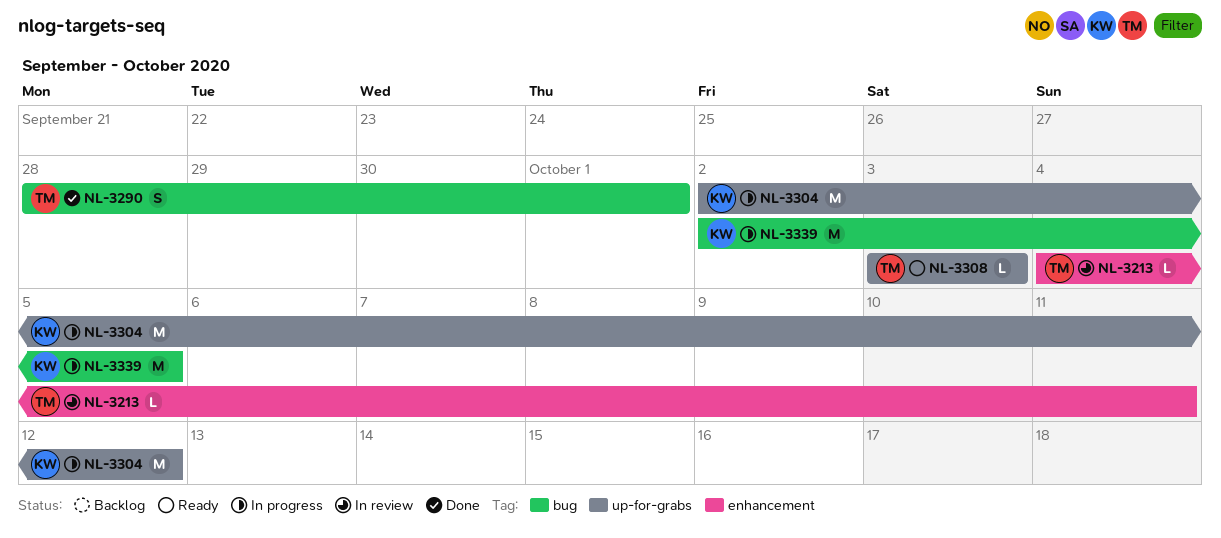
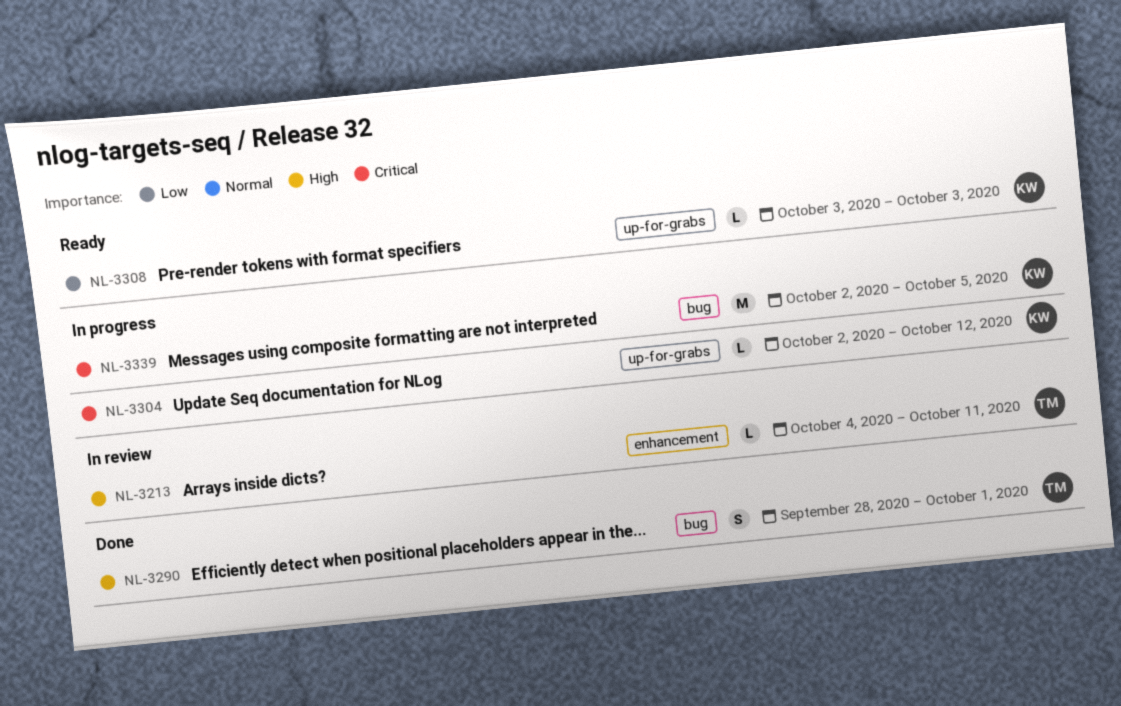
NL-3304, estimate: M -> L
NL-3308, owner: TM -> KW

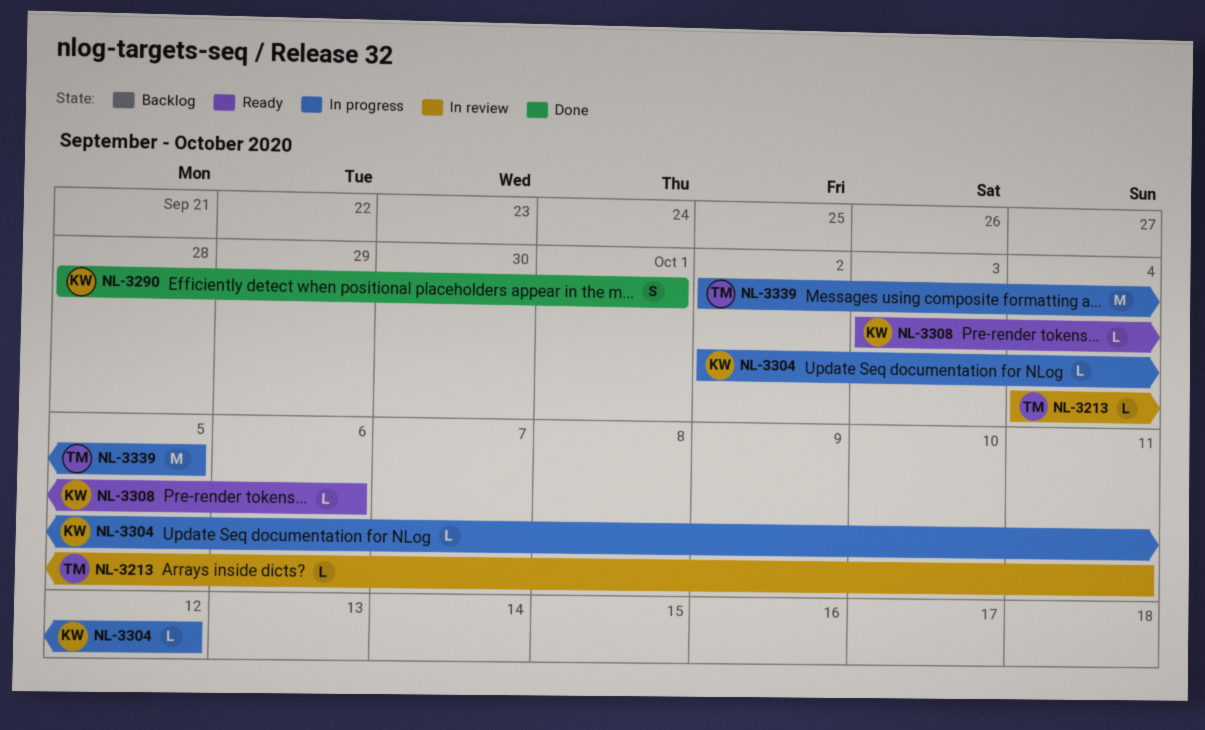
NL-3290, owner: TM -> KW
NL-3308, due: Oct 3 -> Oct 6
NL-3339, owner: KW -> TM

